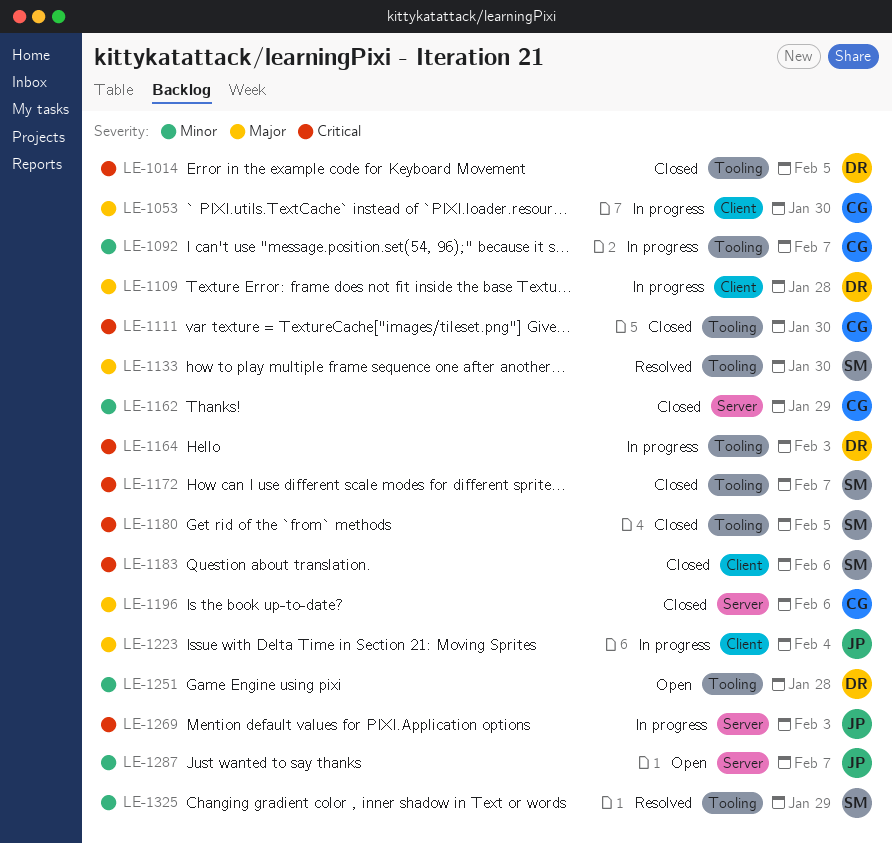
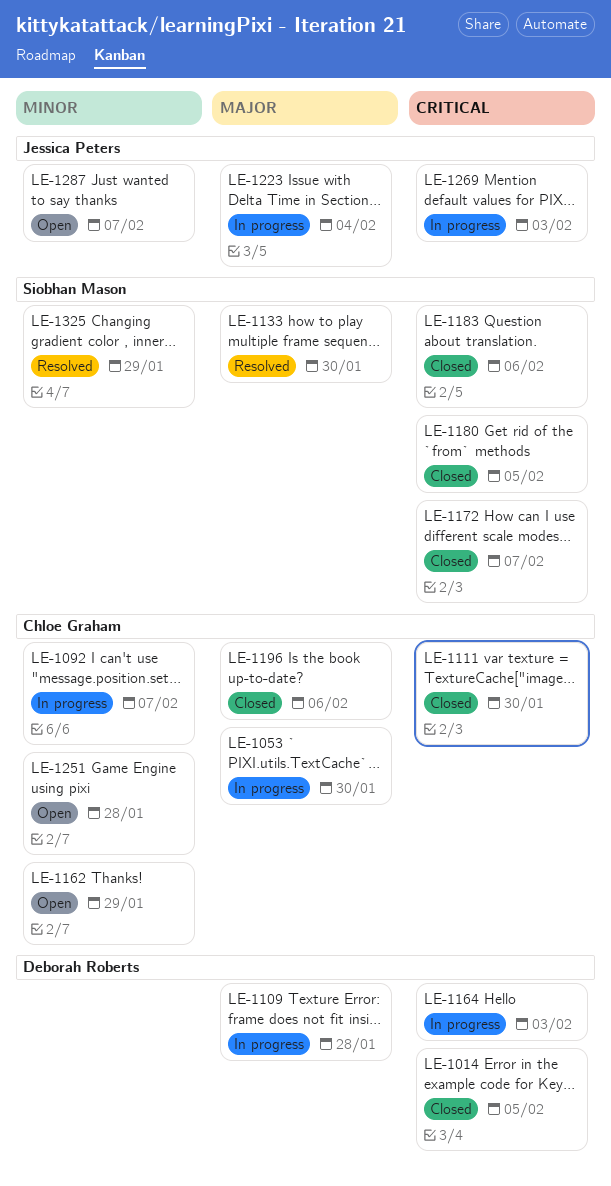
LE-1162, status: Closed -> Open
LE-1251, owner: Deborah Roberts -> Chloe Graham

